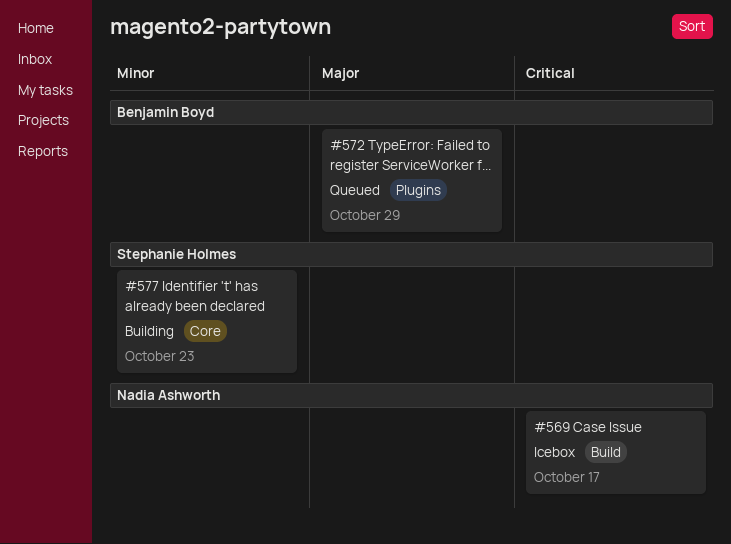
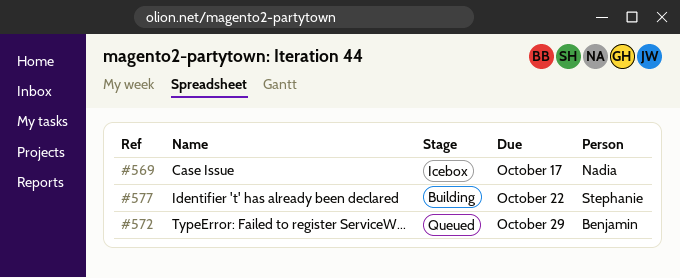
#577, due: Oct 23 -> Oct 22

